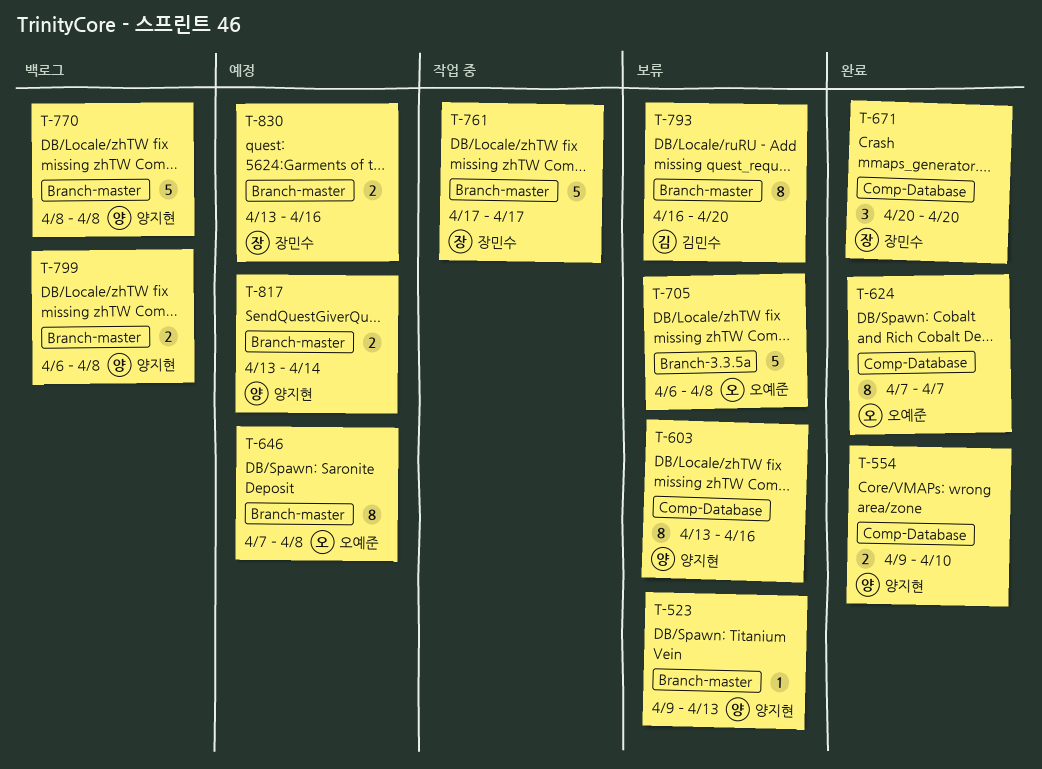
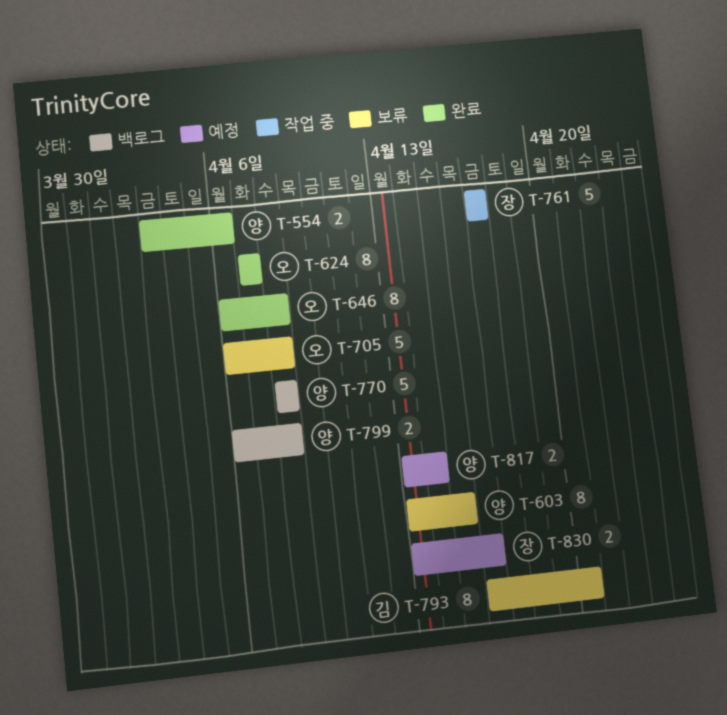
T-523: present -> none
T-554, start: Apr 9 -> Apr 3
T-554, due: Apr 10 -> Apr 6
T-603, due: Apr 16 -> Apr 15
T-646, status: 예정 -> 완료
T-646, start: Apr 7 -> Apr 6
T-671: present -> none

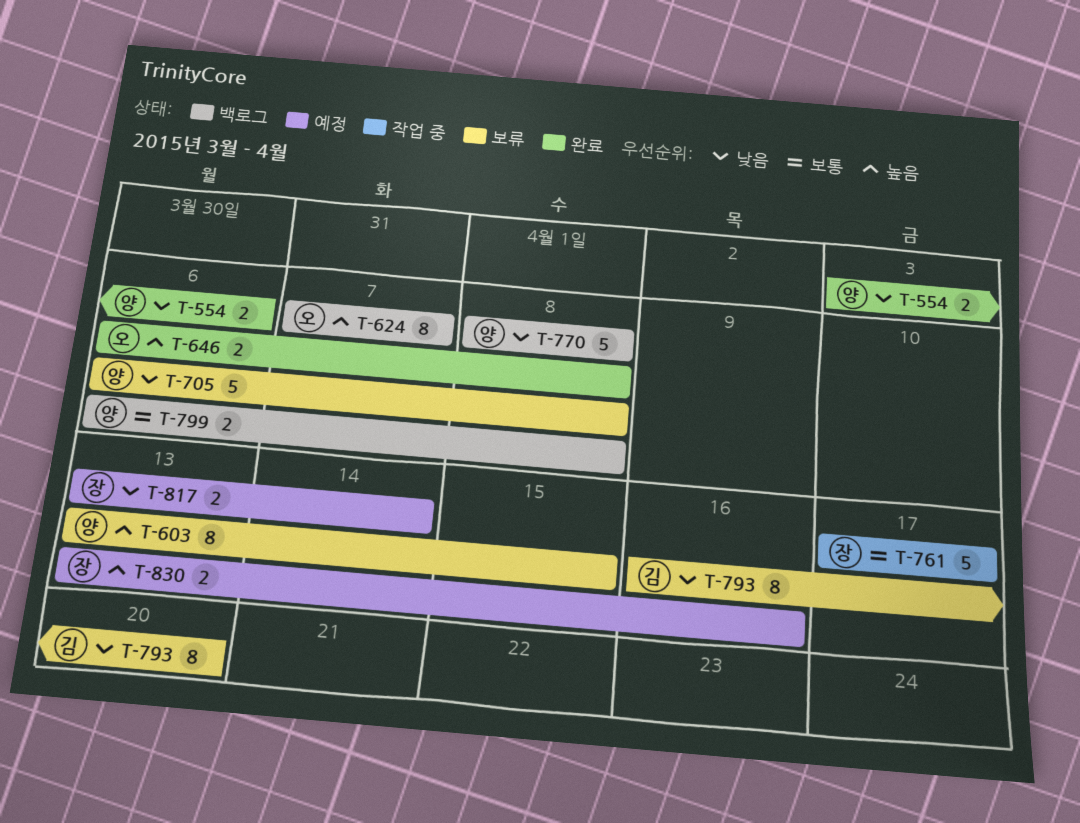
T-624, status: 완료 -> 백로그
T-646, estimate: 8 -> 2
T-705, owner: 오 -> 양
T-817, owner: 양 -> 장

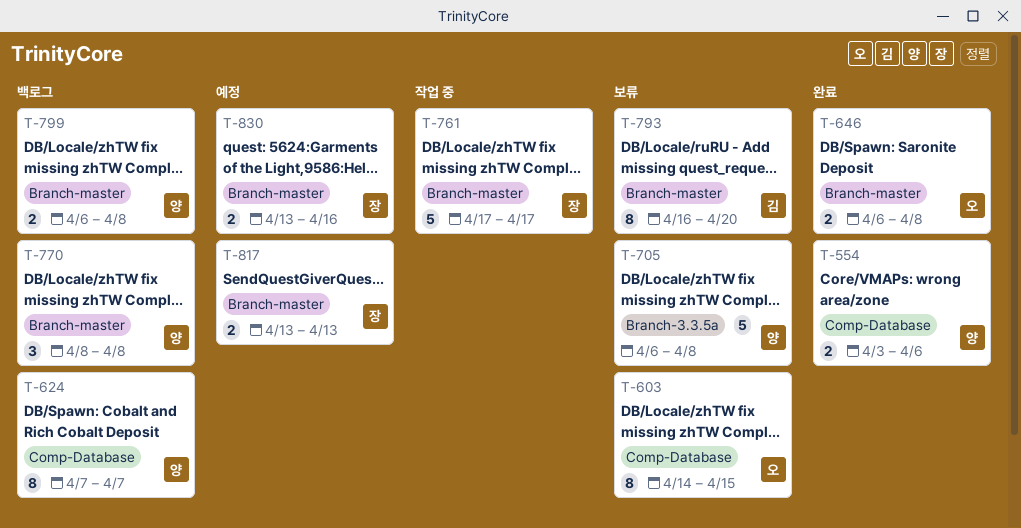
T-603, owner: 양 -> 오
T-603, start: Apr 13 -> Apr 14
T-624, owner: 오 -> 양
T-770, estimate: 5 -> 3
T-817, due: Apr 14 -> Apr 13

